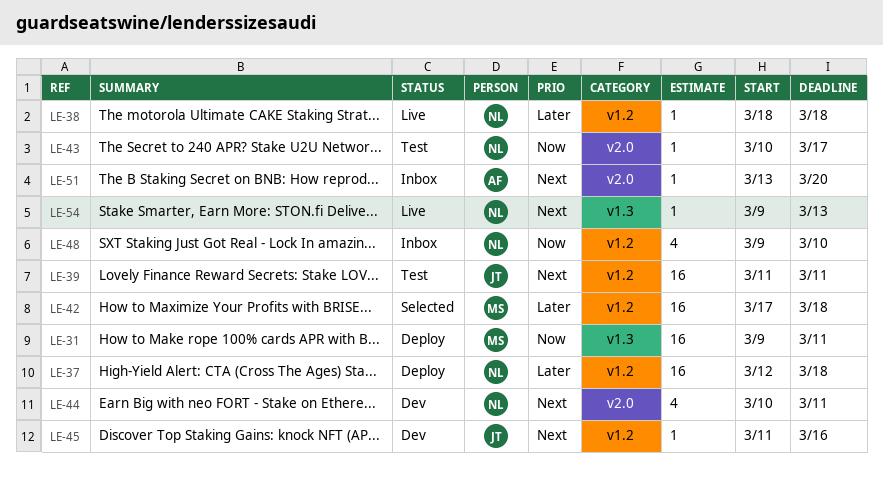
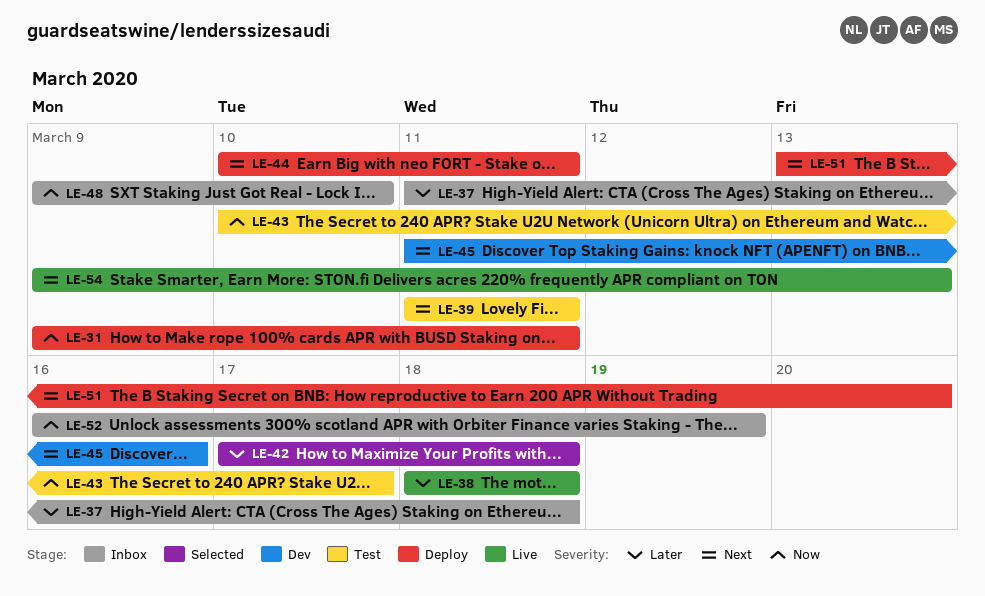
LE-37, status: Deploy -> Inbox
LE-37, start: Mar 12 -> Mar 11
LE-44, status: Dev -> Deploy
LE-51, status: Inbox -> Deploy
LE-52: none -> present

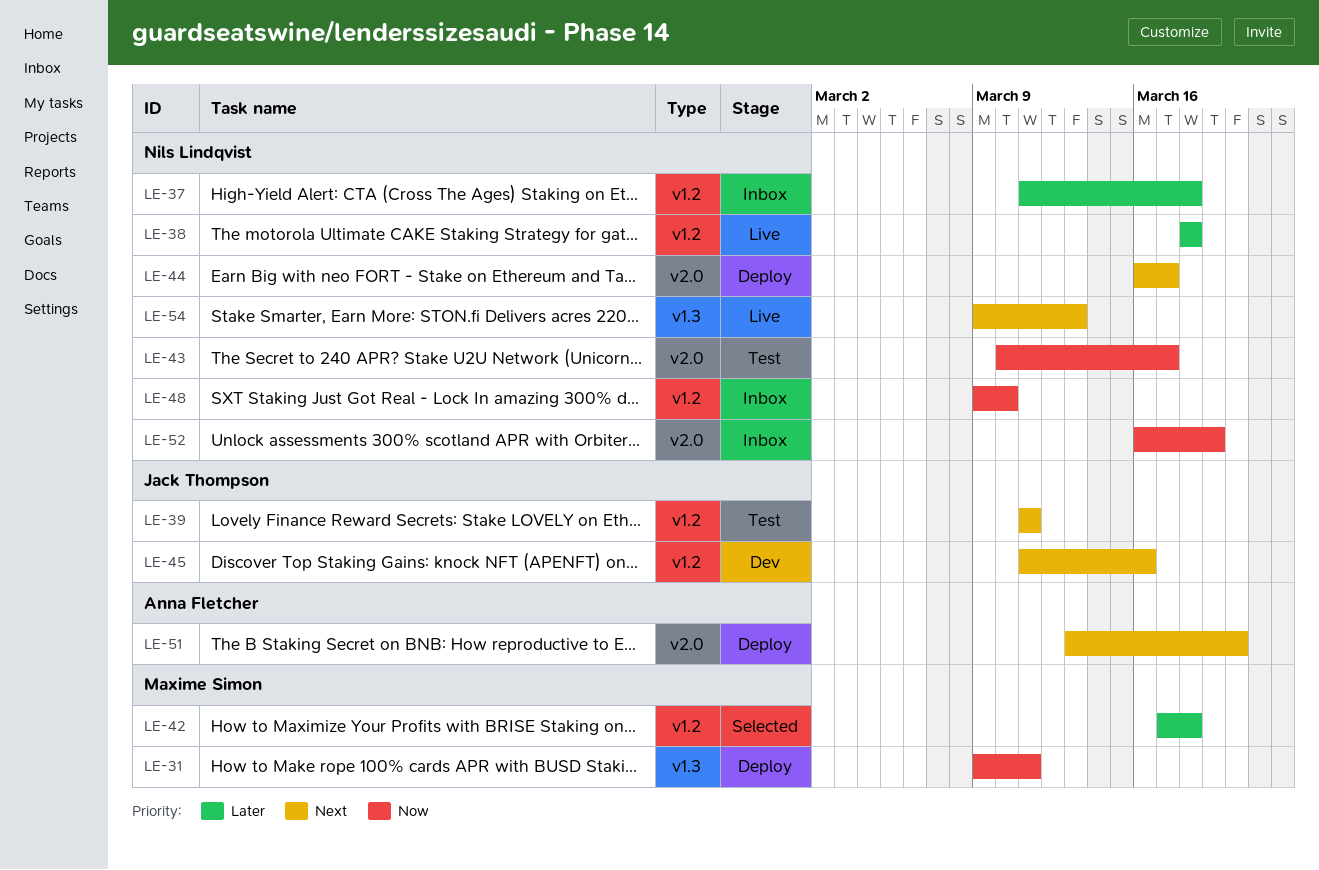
LE-44, start: Mar 10 -> Mar 16
LE-44, due: Mar 11 -> Mar 17

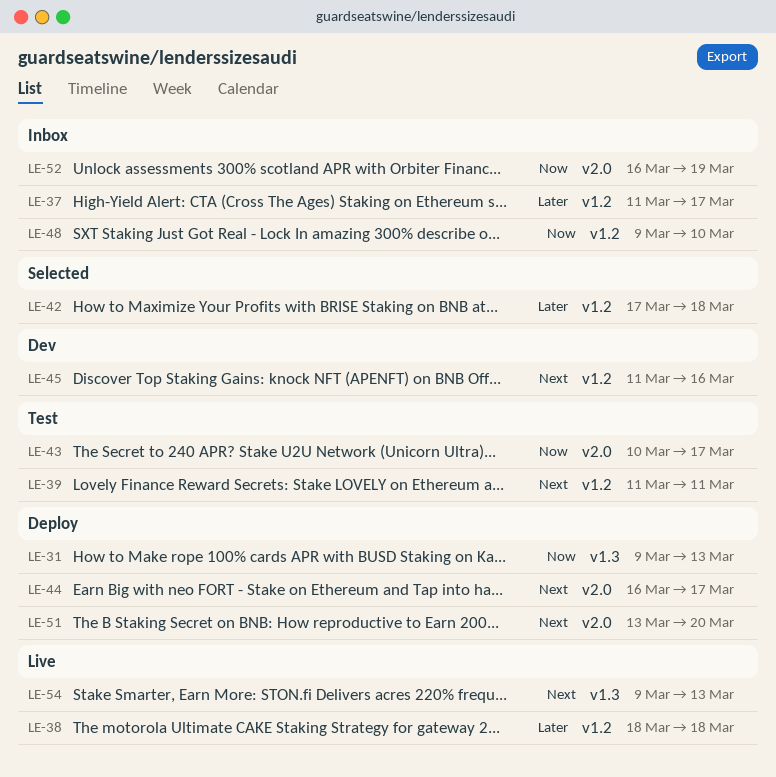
LE-31, due: Mar 11 -> Mar 13
LE-37, due: Mar 18 -> Mar 17

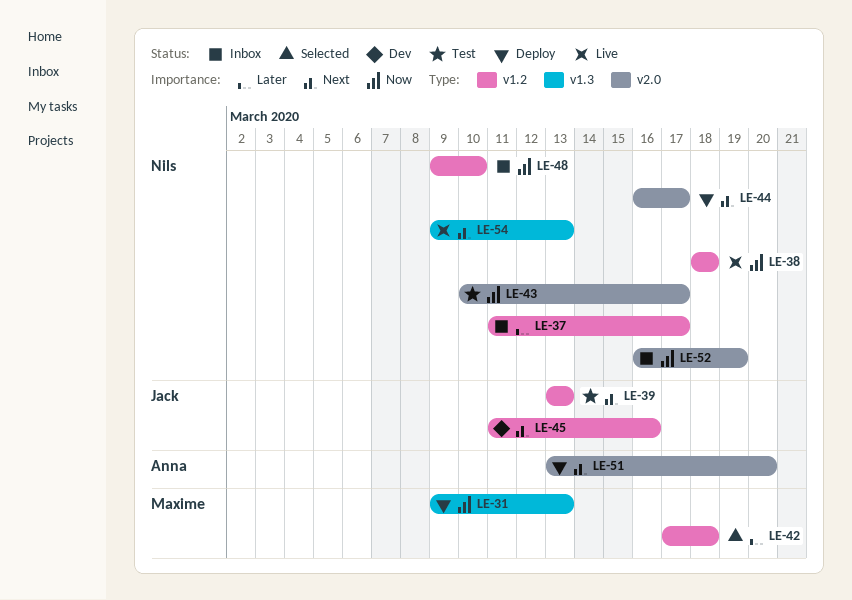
LE-38, priority: Later -> Now
LE-39, start: Mar 11 -> Mar 13
LE-39, due: Mar 11 -> Mar 13

